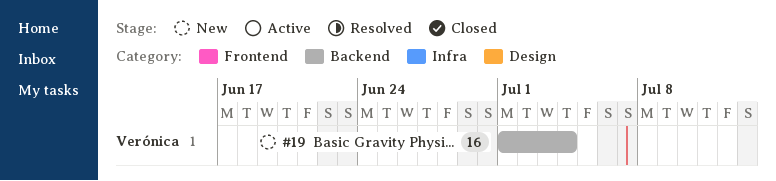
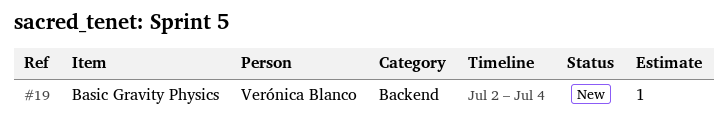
#19, estimate: 16 -> 1
#19, start: Jul 1 -> Jul 2

